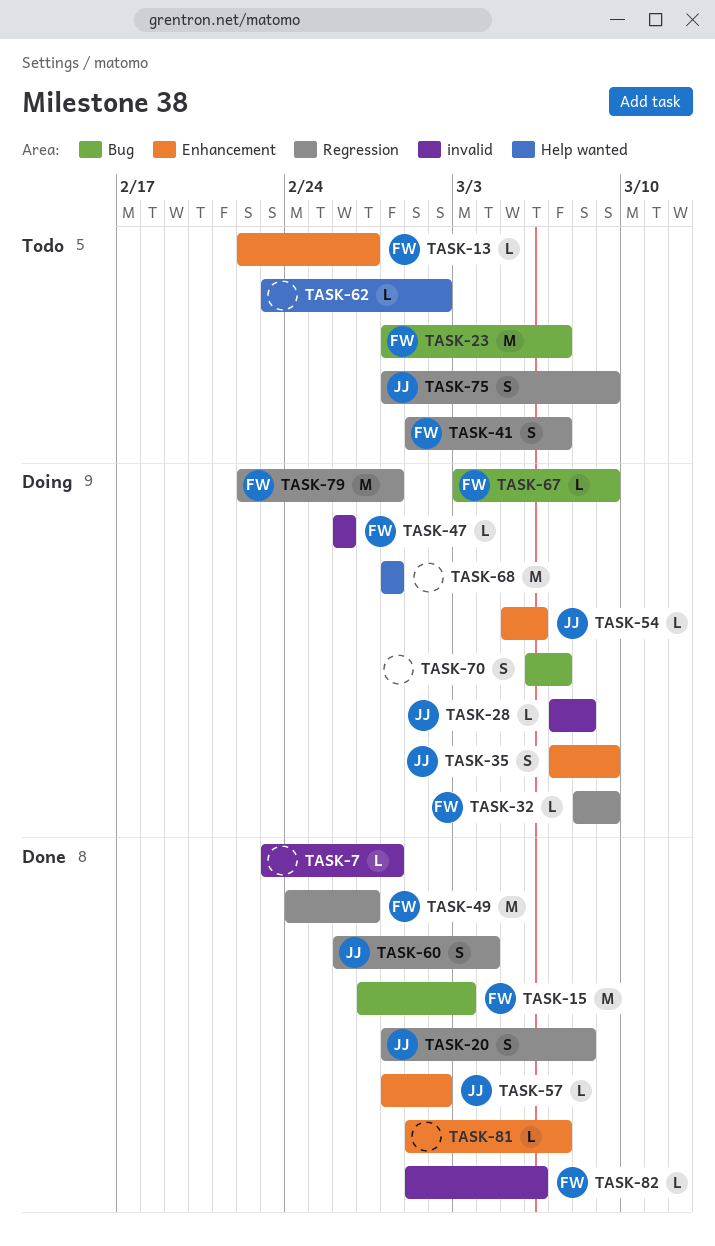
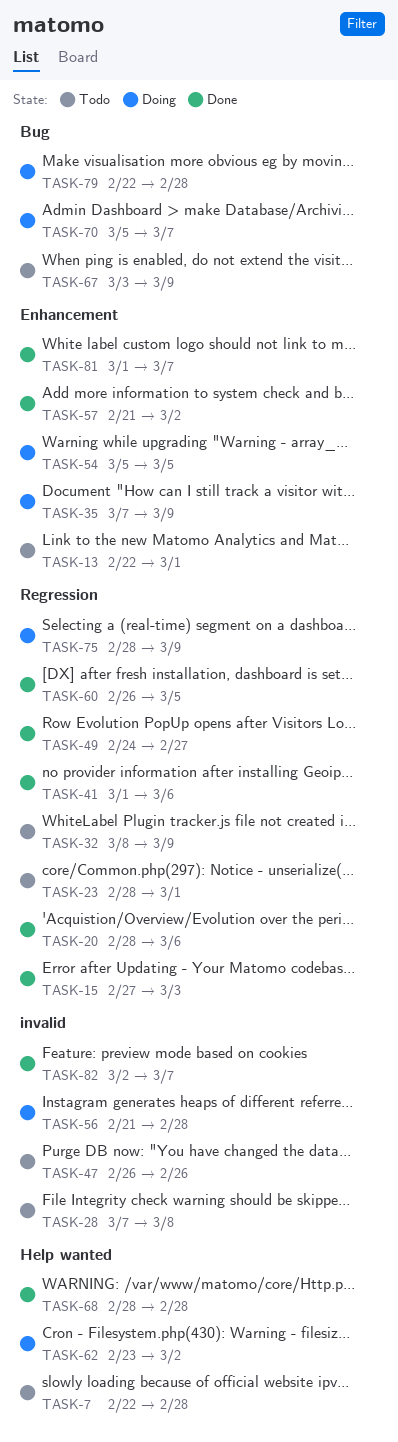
TASK-7, status: Done -> Todo
TASK-7, label: invalid -> Help wanted
TASK-7, start: Feb 23 -> Feb 22
TASK-13, due: Feb 27 -> Mar 1
TASK-15, label: Bug -> Regression
TASK-20, due: Mar 8 -> Mar 6
TASK-23, label: Bug -> Regression
TASK-23, due: Mar 7 -> Mar 1
TASK-28, status: Doing -> Todo
TASK-32, status: Doing -> Todo
TASK-41, status: Todo -> Done
TASK-41, due: Mar 7 -> Mar 6
TASK-47, status: Doing -> Todo
TASK-54, due: Mar 6 -> Mar 5
TASK-56: none -> present
TASK-57, start: Feb 28 -> Feb 21
TASK-60, due: Mar 4 -> Mar 5
TASK-62, status: Todo -> Doing
TASK-67, status: Doing -> Todo
TASK-68, status: Doing -> Done
TASK-70, start: Mar 6 -> Mar 5
TASK-75, status: Todo -> Doing
TASK-79, label: Regression -> Bug
TASK-82, start: Mar 1 -> Mar 2
TASK-82, due: Mar 6 -> Mar 7

